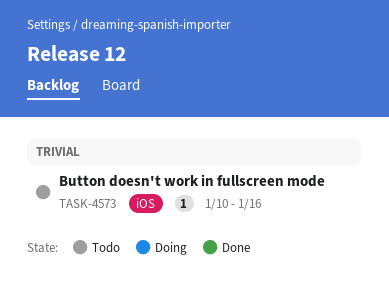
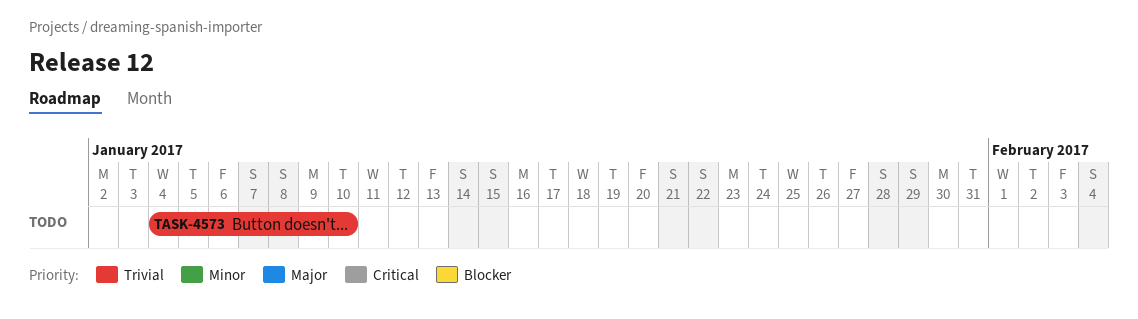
TASK-4573, start: Jan 10 -> Jan 4
TASK-4573, due: Jan 16 -> Jan 10

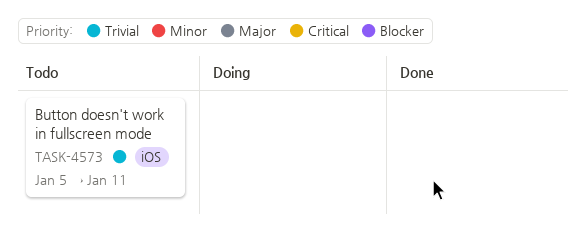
TASK-4573, start: Jan 4 -> Jan 5
TASK-4573, due: Jan 10 -> Jan 11

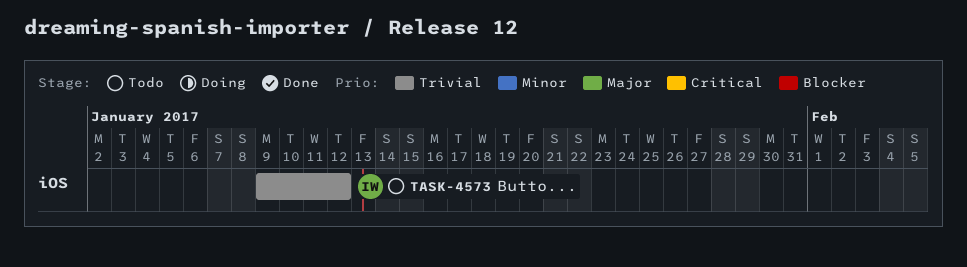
TASK-4573, start: Jan 5 -> Jan 9
TASK-4573, due: Jan 11 -> Jan 12

